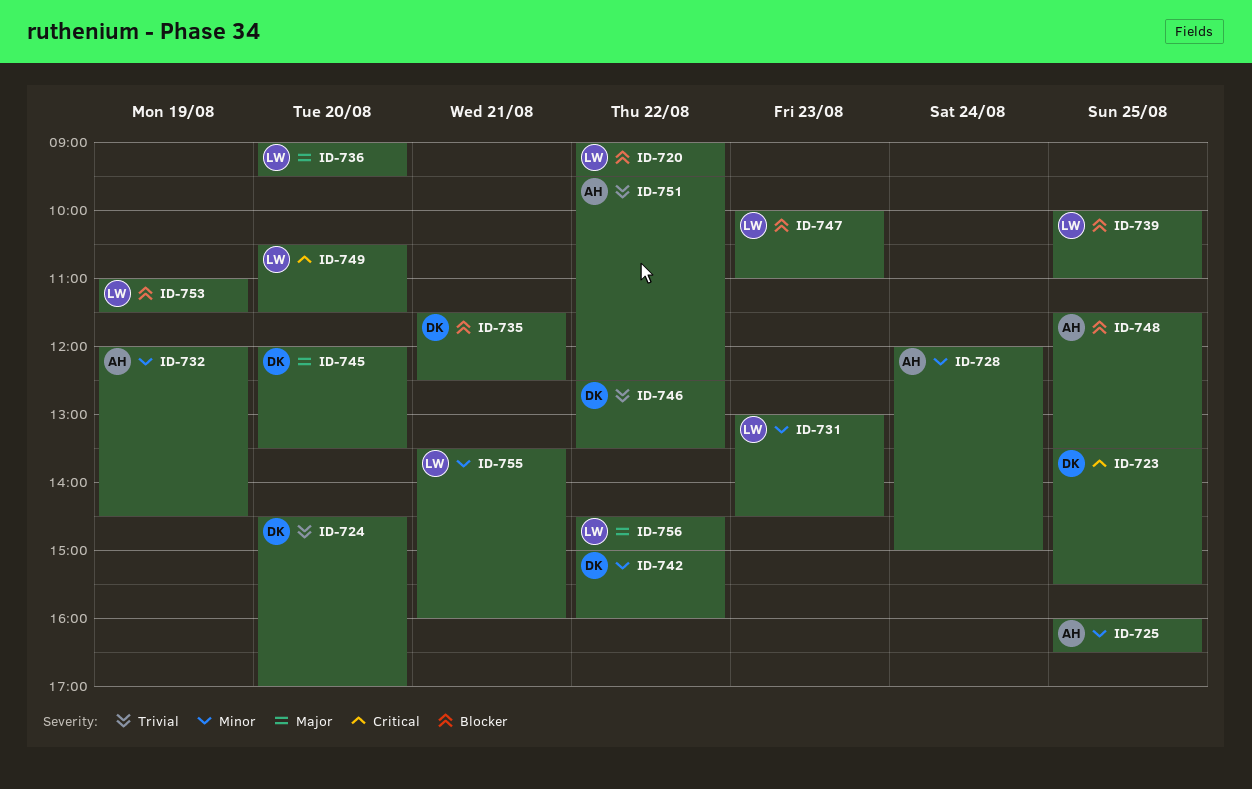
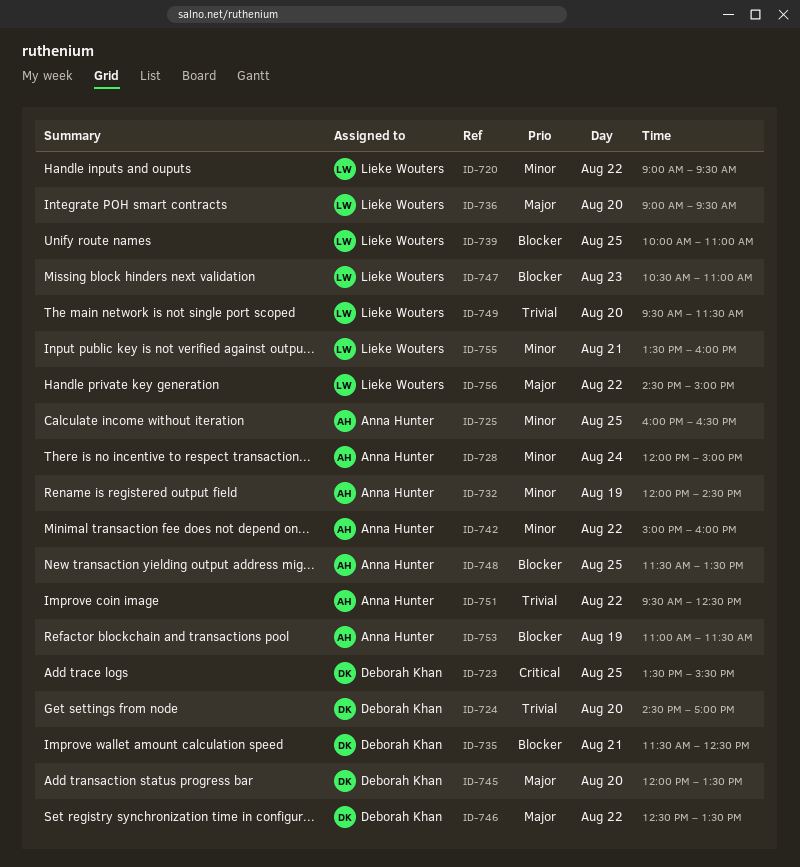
ID-720, priority: Blocker -> Minor
ID-731: present -> none
ID-742, owner: Deborah Khan -> Anna Hunter
ID-746, priority: Trivial -> Major
ID-747, begins: 10:00 -> 10:30
ID-749, priority: Critical -> Trivial
ID-749, begins: 10:30 -> 09:30
ID-753, owner: Lieke Wouters -> Anna Hunter

